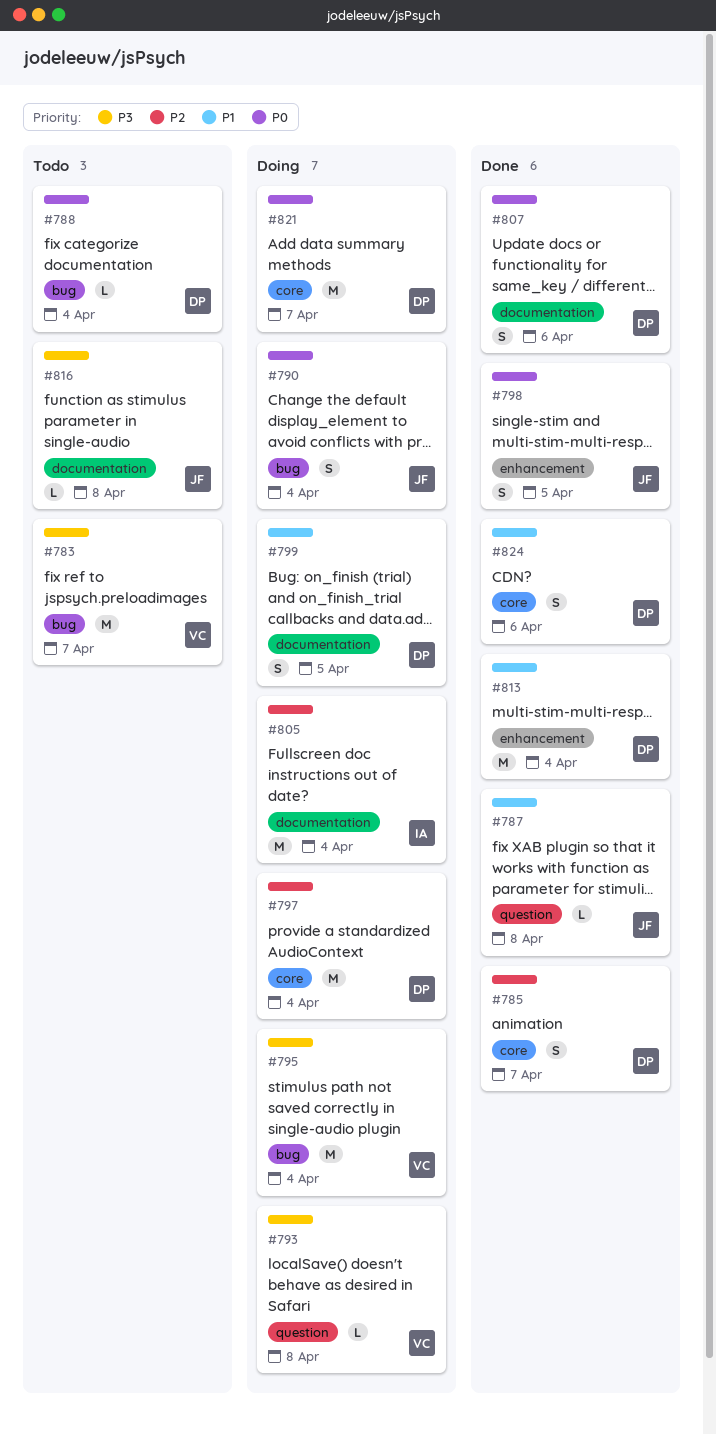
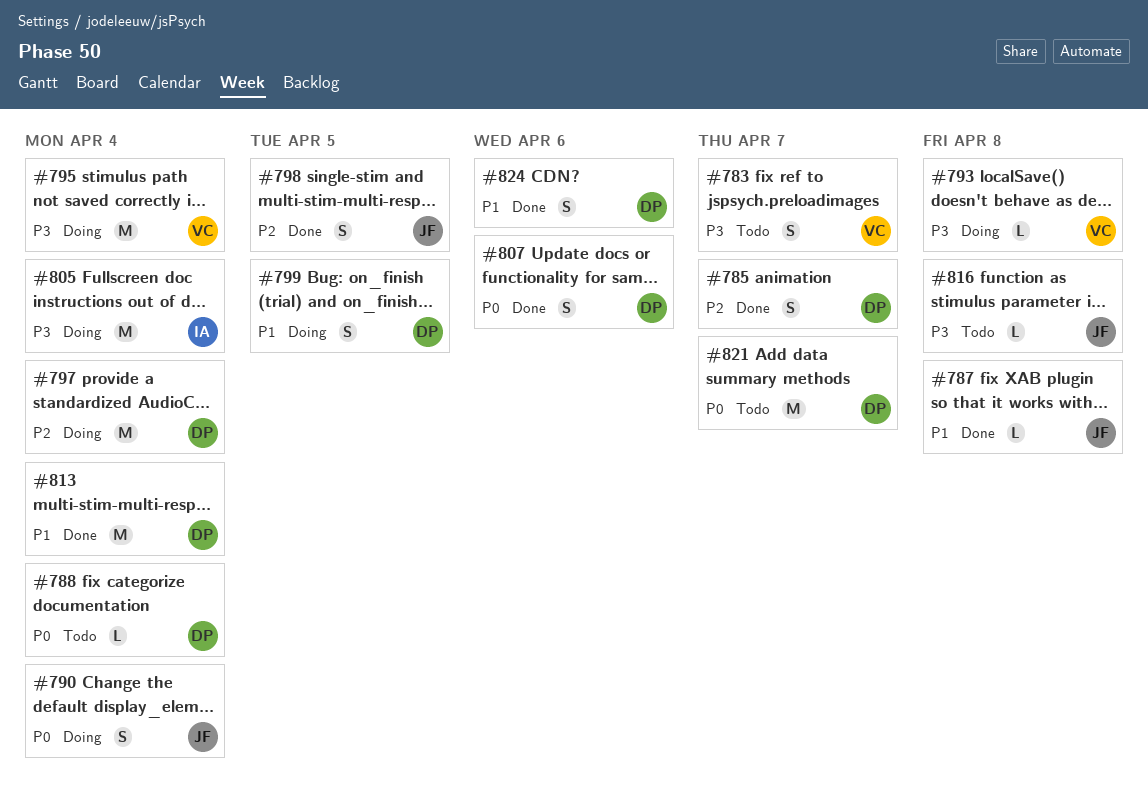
#783, estimate: M -> S
#798, priority: P0 -> P2
#805, priority: P2 -> P3
#821, status: Doing -> Todo

